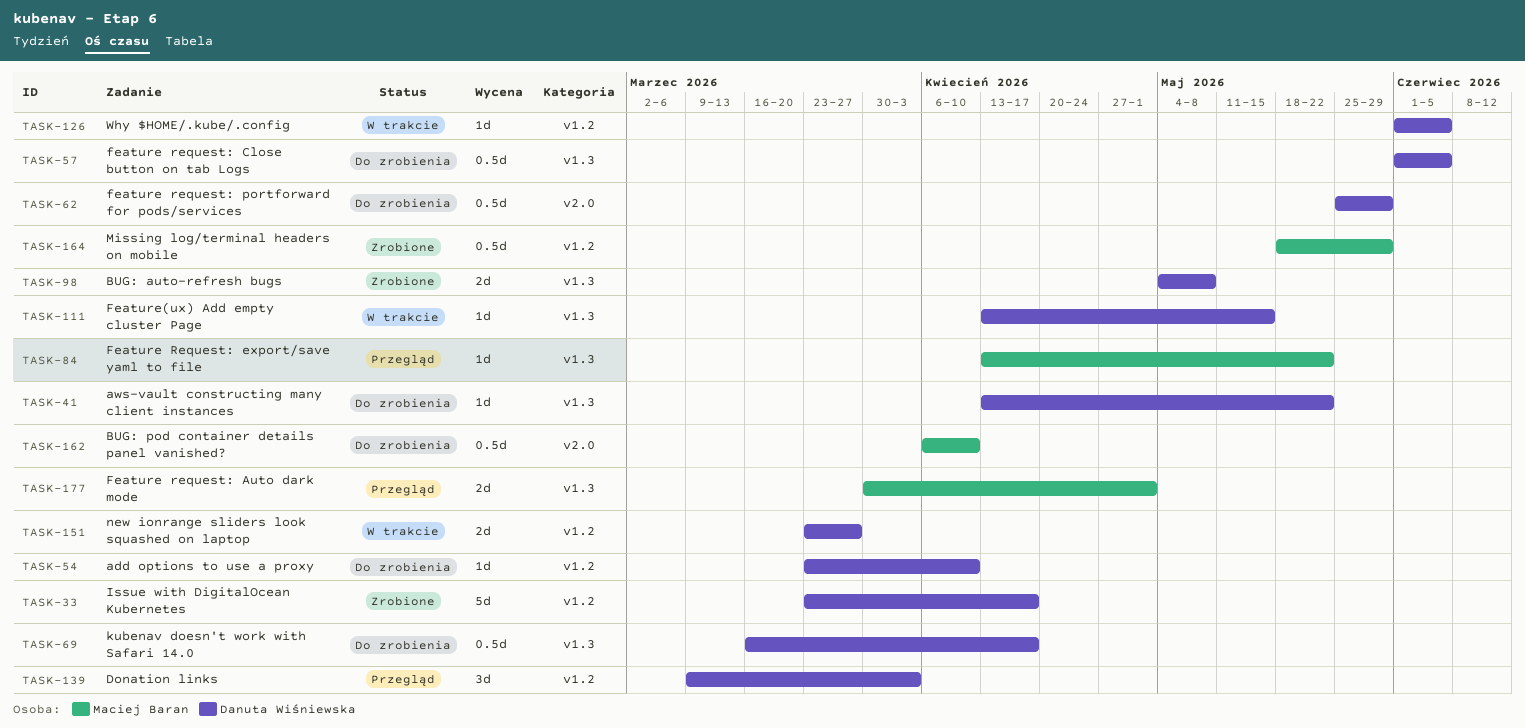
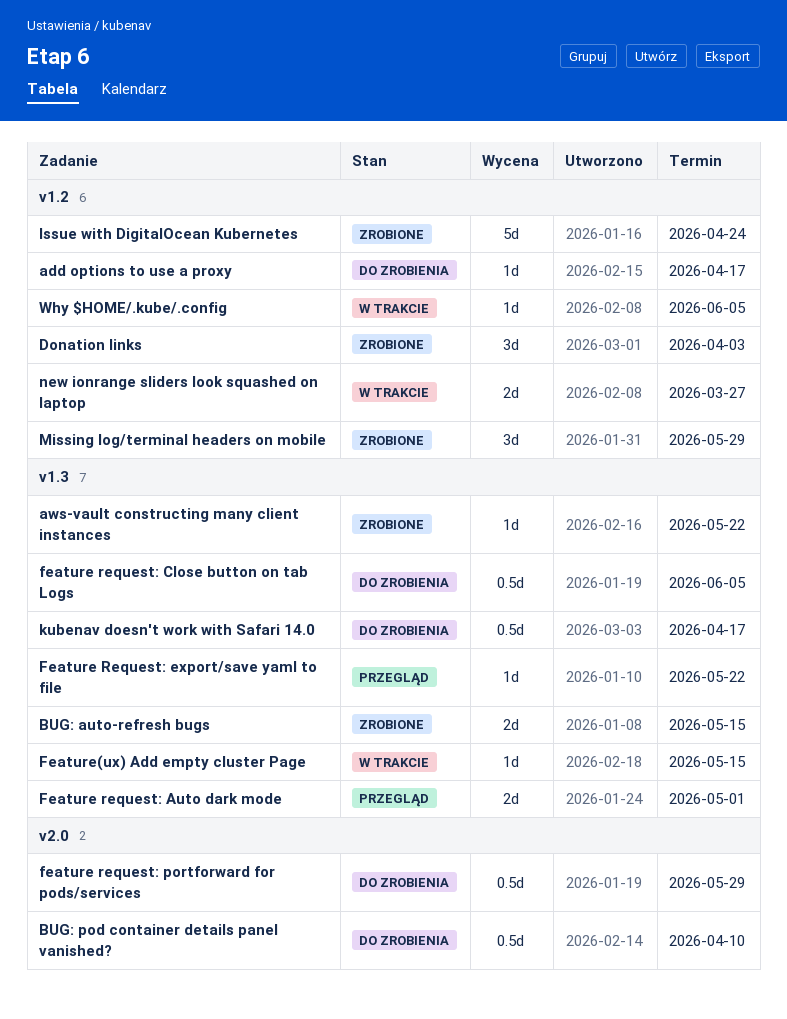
add options to use a proxy, due: Apr 10 -> Apr 17
aws-vault constructing many client instances, status: Do zrobienia -> Zrobione
BUG: auto-refresh bugs, due: May 8 -> May 15
Donation links, status: Przegląd -> Zrobione
Issue with DigitalOcean Kubernetes, due: Apr 17 -> Apr 24
Missing log/terminal headers on mobile, estimate: 0.5d -> 3d

